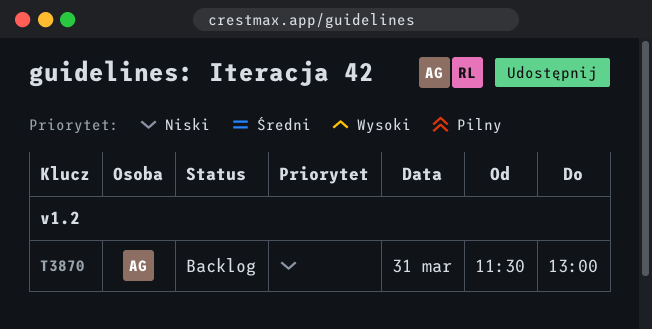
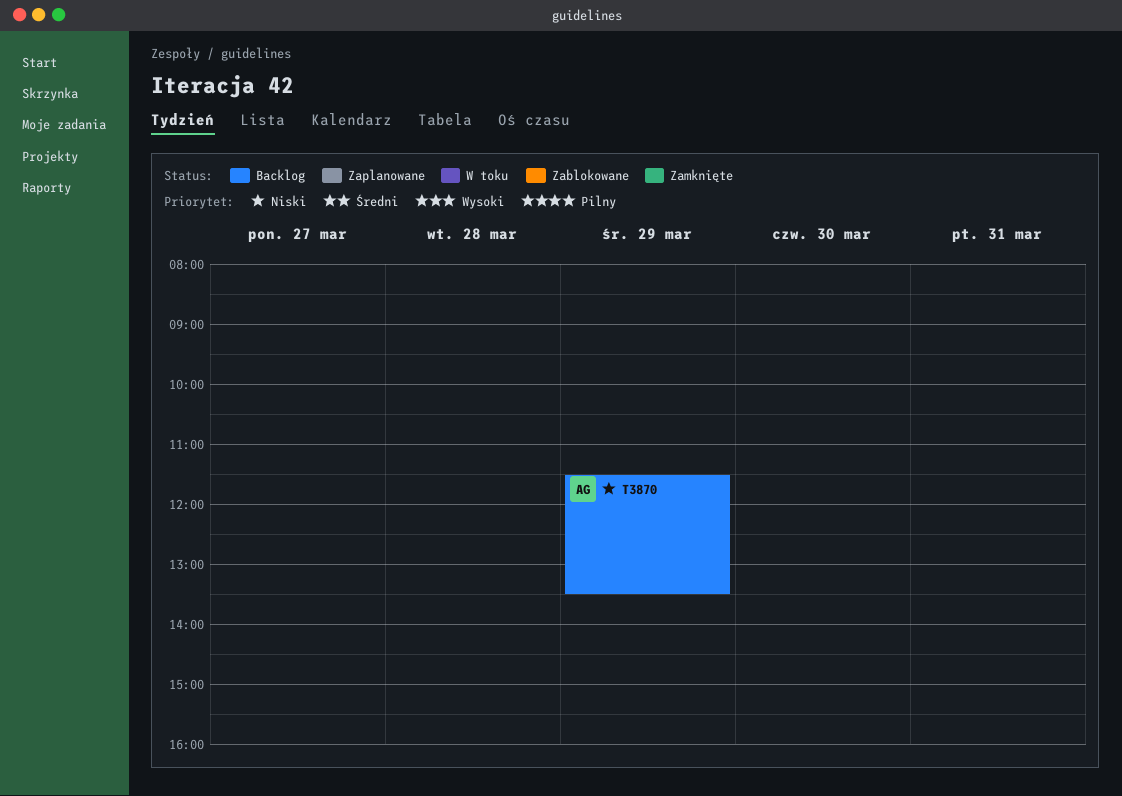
T3870, day: Mar 31 -> Mar 29
T3870, ends: 13:00 -> 13:30

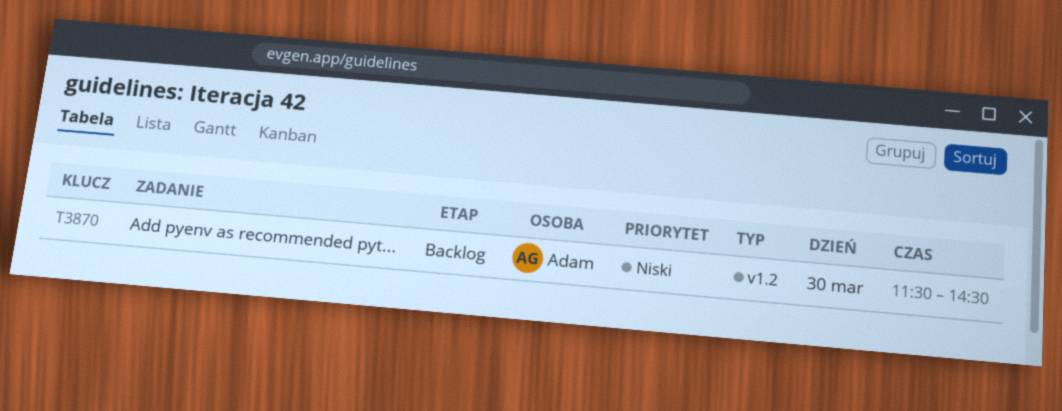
T3870, day: Mar 29 -> Mar 30
T3870, ends: 13:30 -> 14:30

